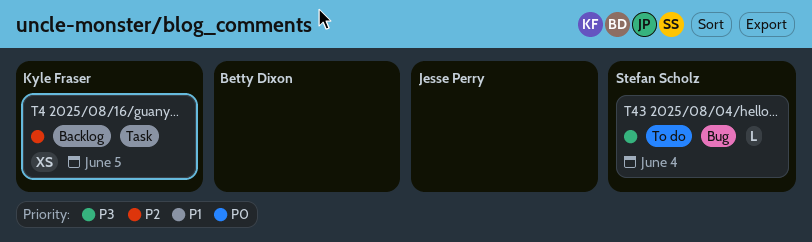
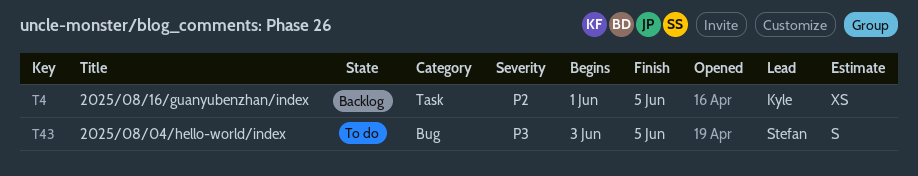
T43, estimate: L -> S
T43, due: Jun 4 -> Jun 5

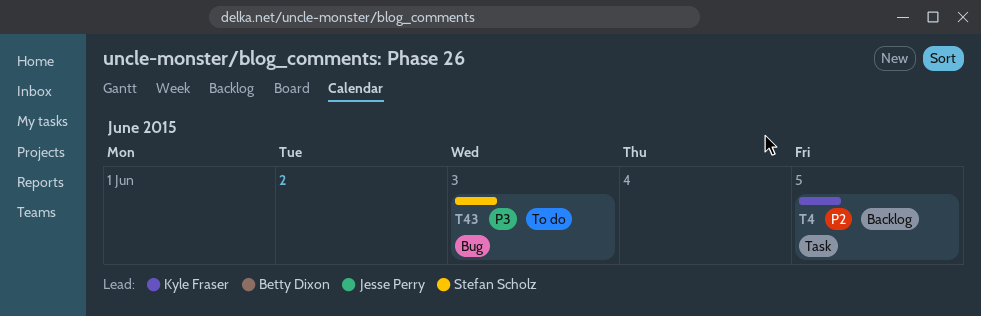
T43, due: Jun 5 -> Jun 3

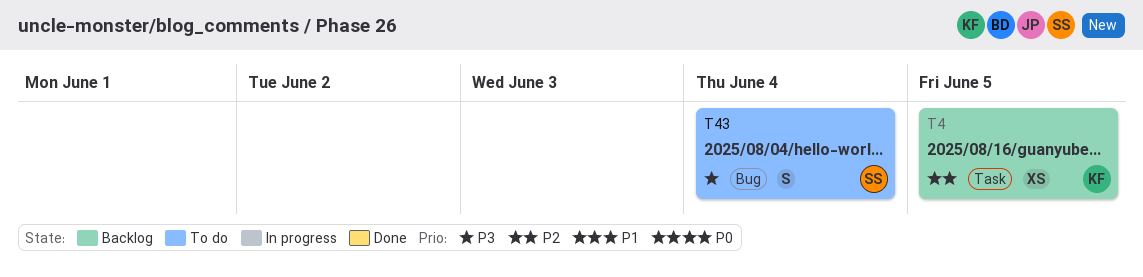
T43, due: Jun 3 -> Jun 4

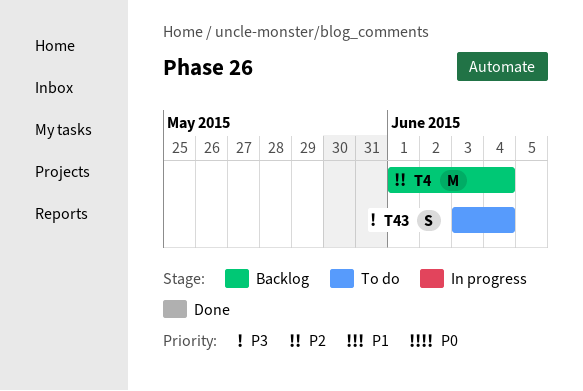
T4, estimate: XS -> M
T4, due: Jun 5 -> Jun 4

